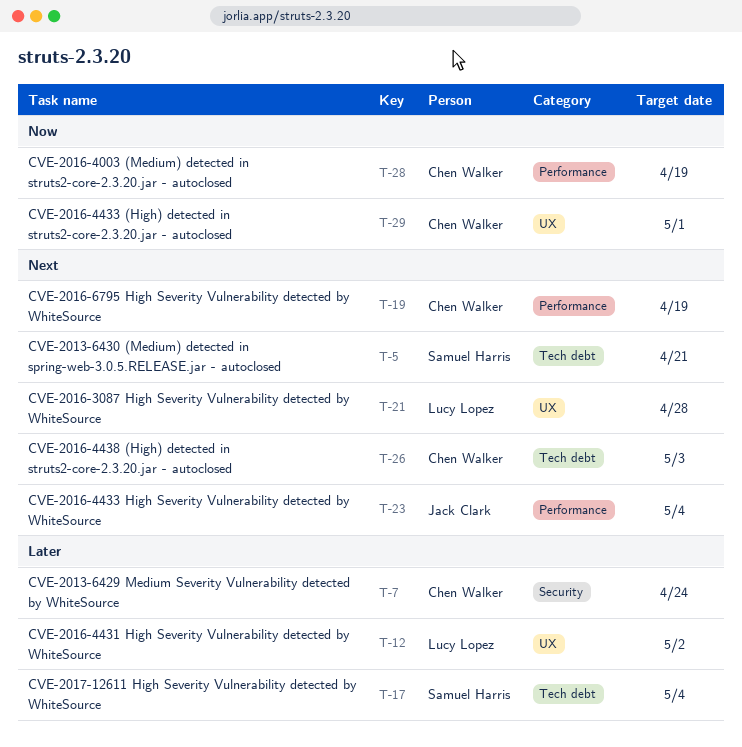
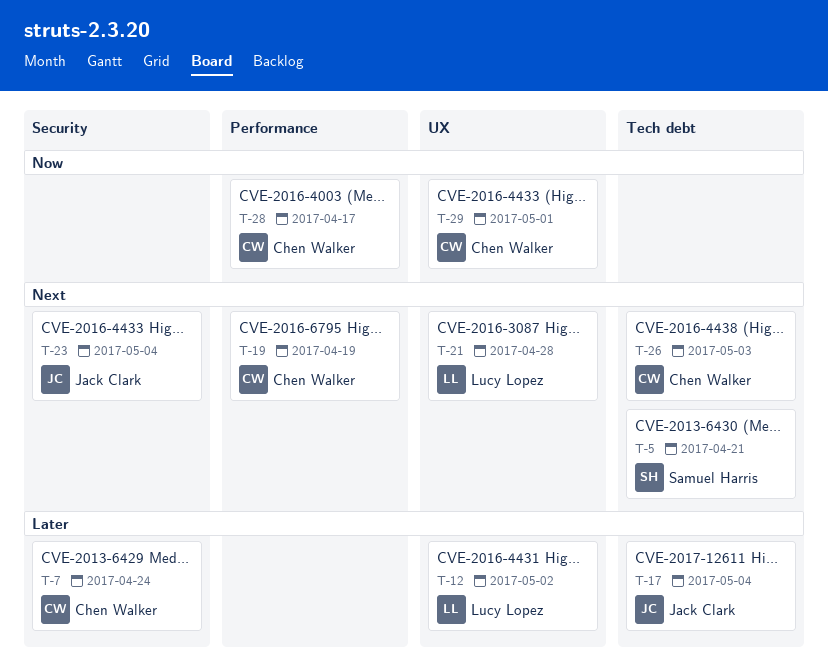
T-17, owner: Samuel Harris -> Jack Clark
T-23, label: Performance -> Security
T-28, due: Apr 19 -> Apr 17

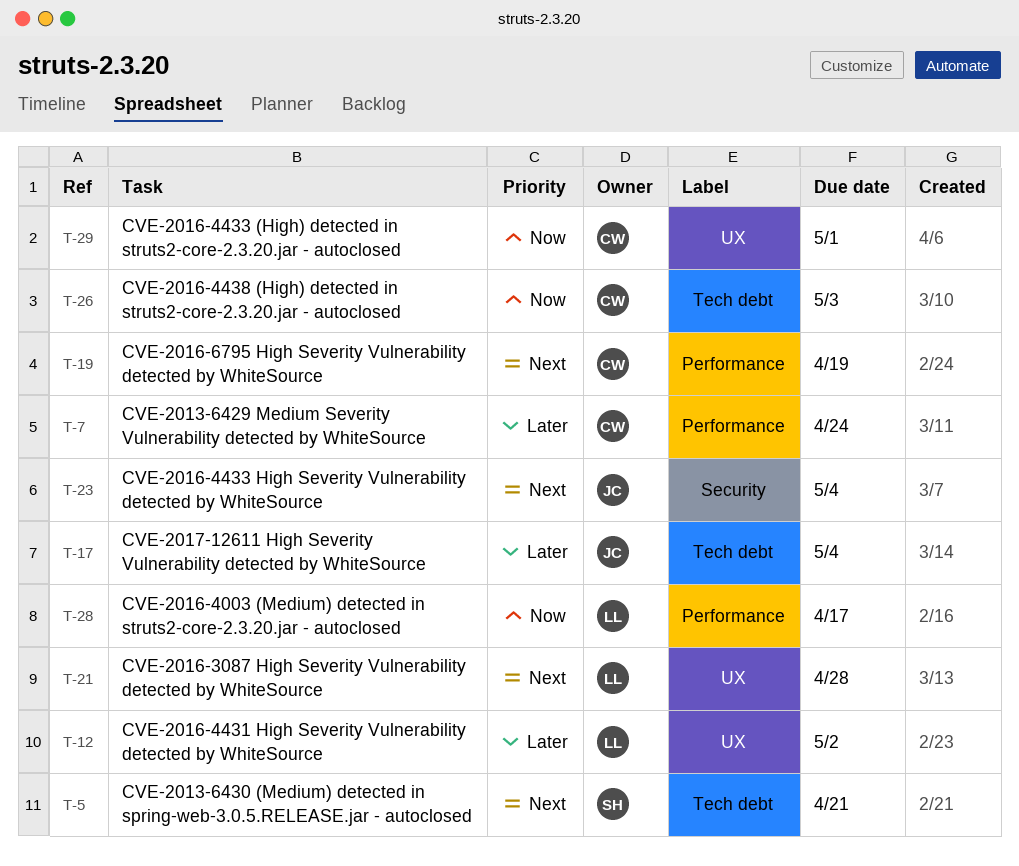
T-7, label: Security -> Performance
T-26, priority: Next -> Now
T-28, owner: Chen Walker -> Lucy Lopez

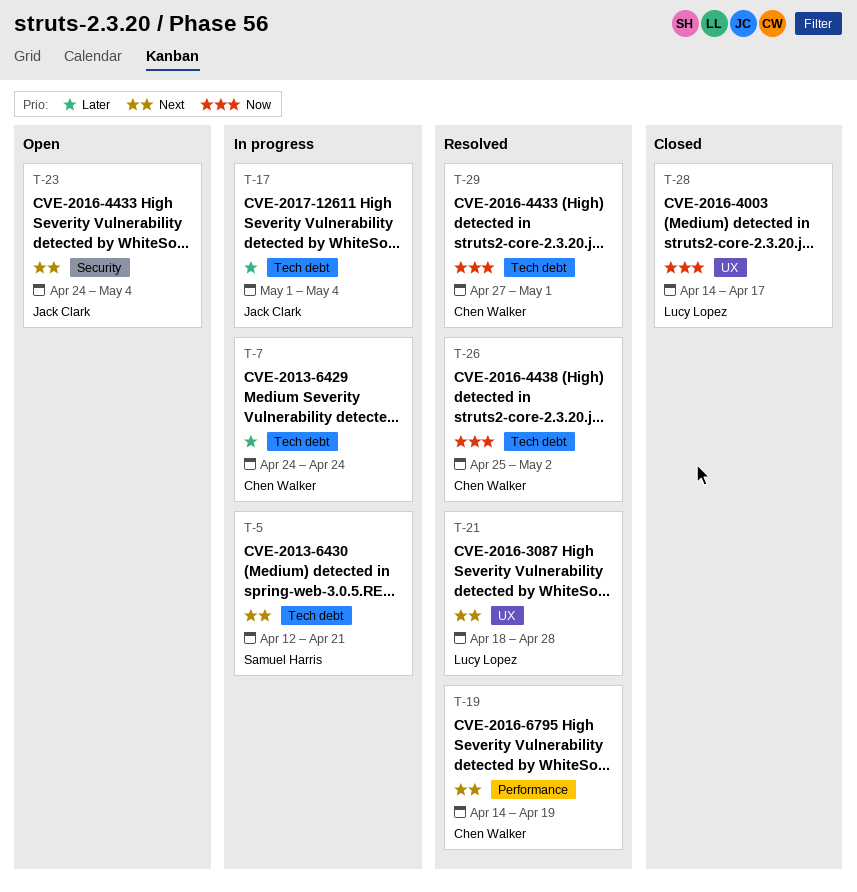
T-7, label: Performance -> Tech debt
T-12: present -> none
T-26, due: May 3 -> May 2
T-28, label: Performance -> UX
T-29, label: UX -> Tech debt

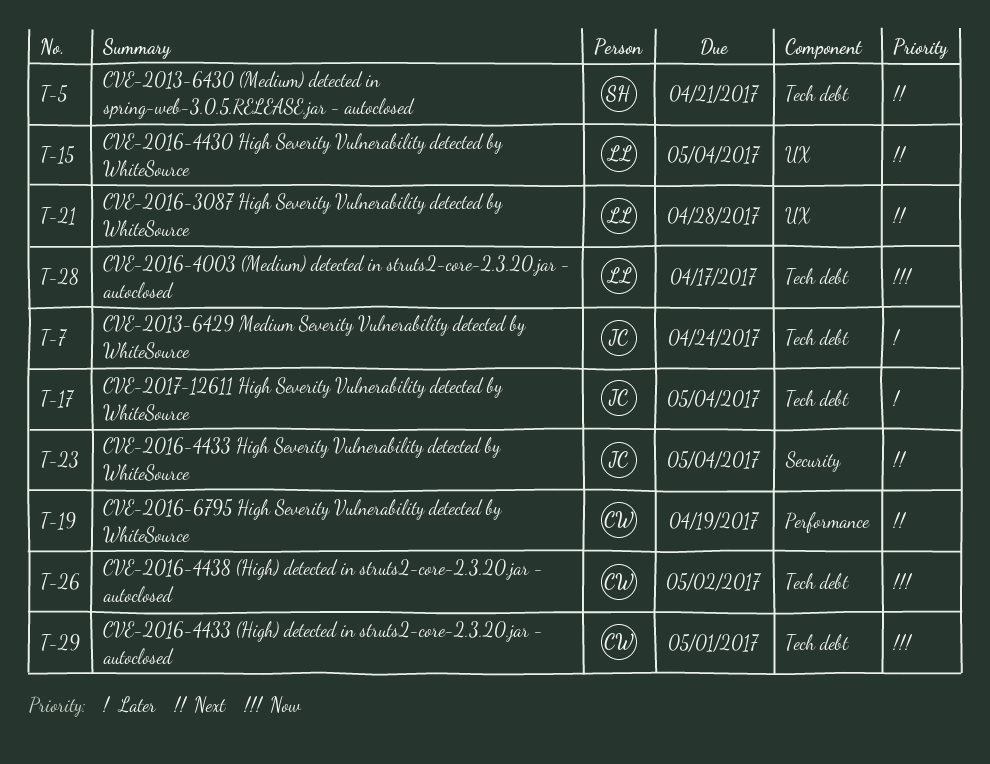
T-7, owner: Chen Walker -> Jack Clark
T-15: none -> present
T-28, label: UX -> Tech debt

